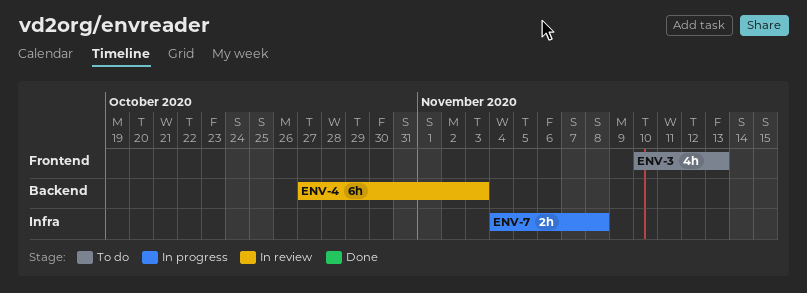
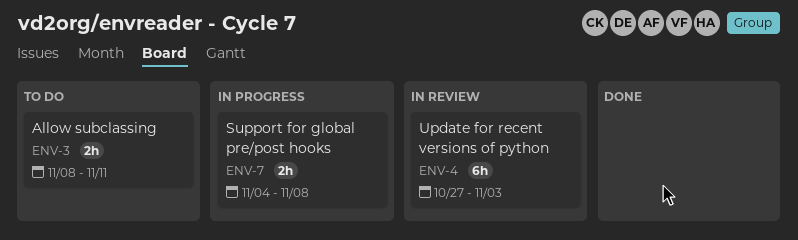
ENV-3, estimate: 4h -> 2h
ENV-3, start: Nov 10 -> Nov 8
ENV-3, due: Nov 13 -> Nov 11

